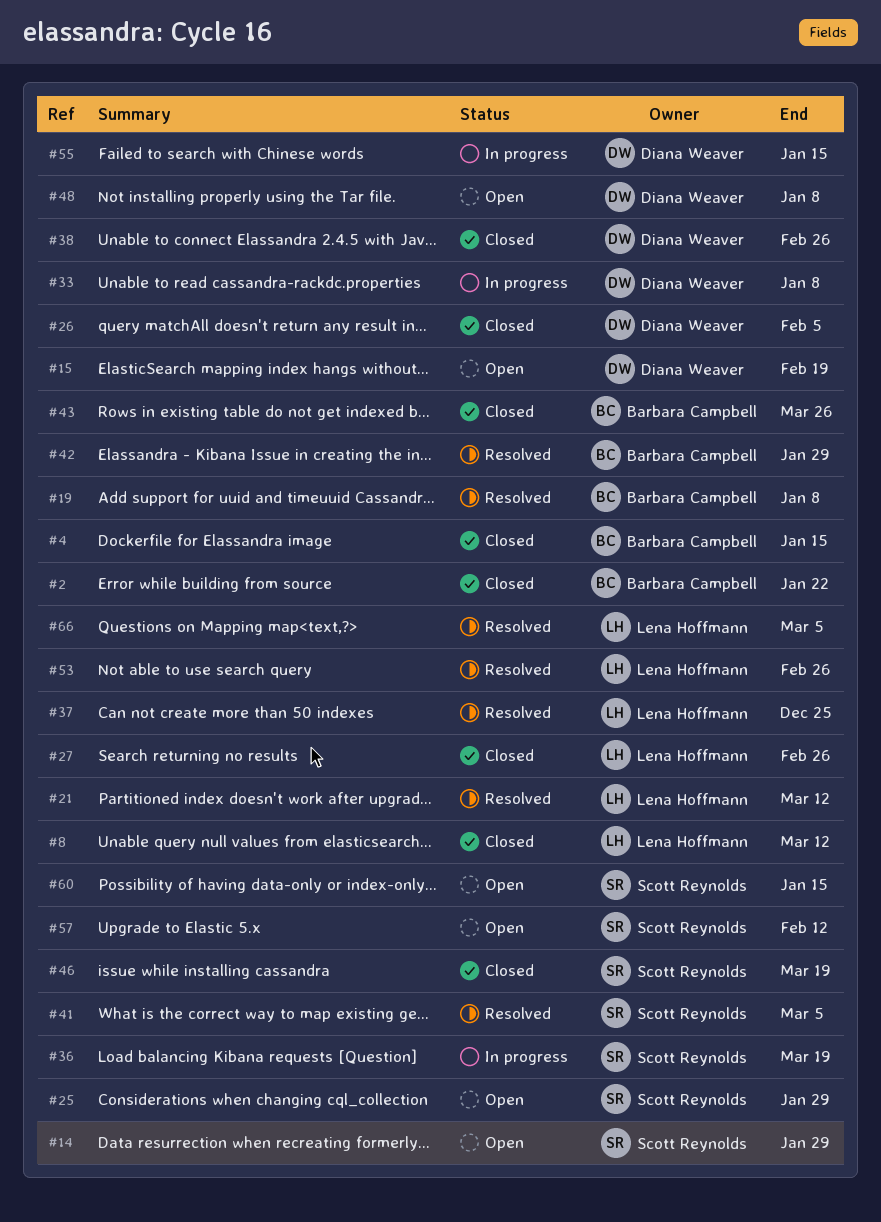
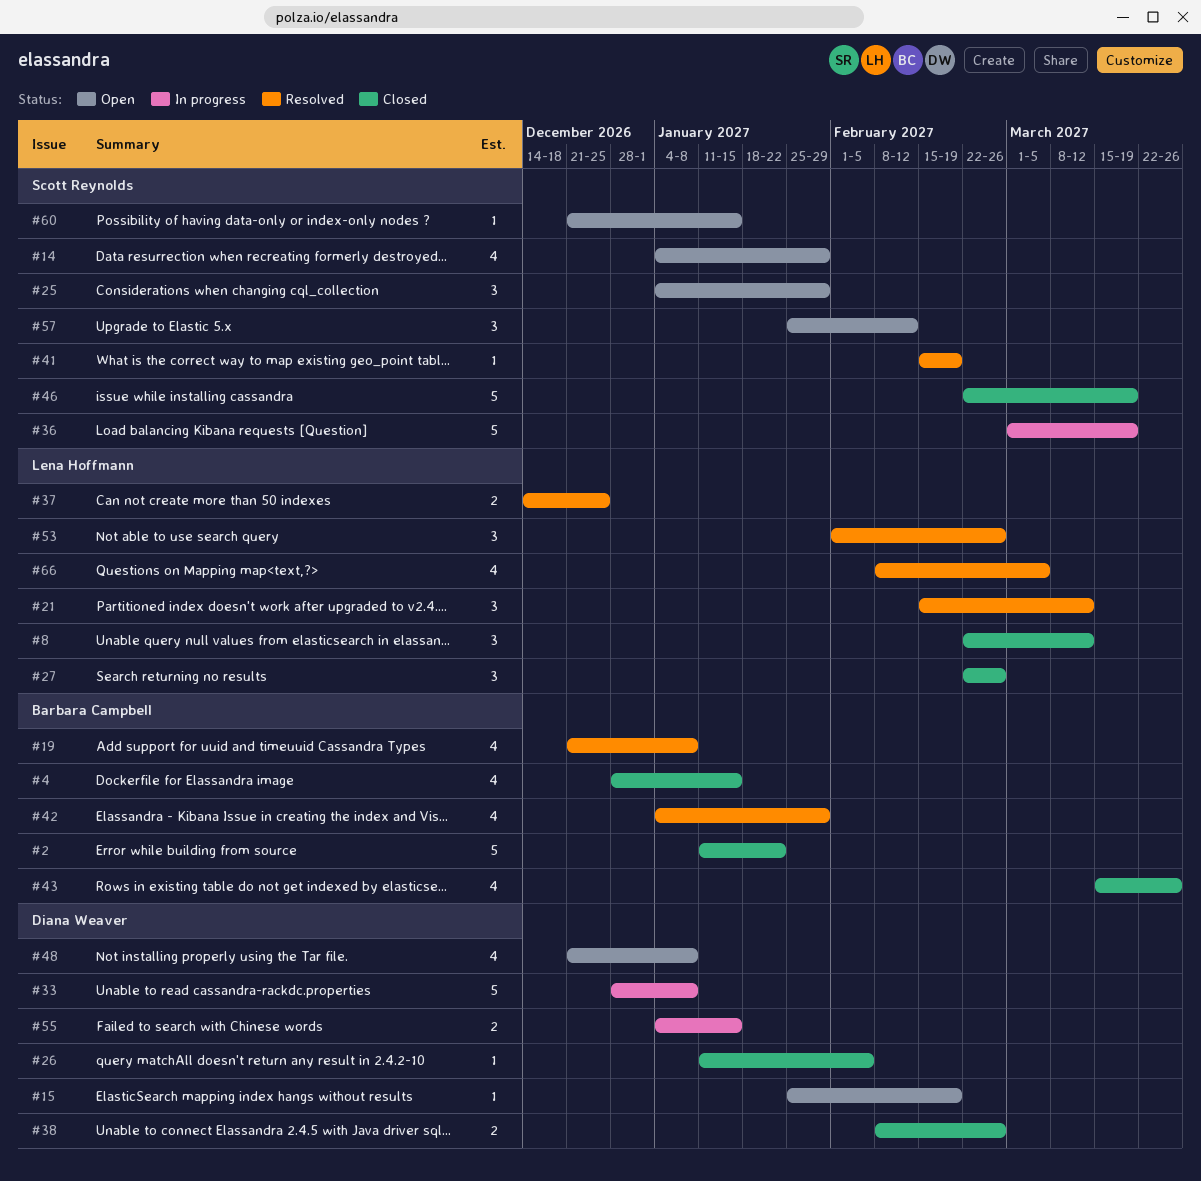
#41, due: Mar 5 -> Feb 19

